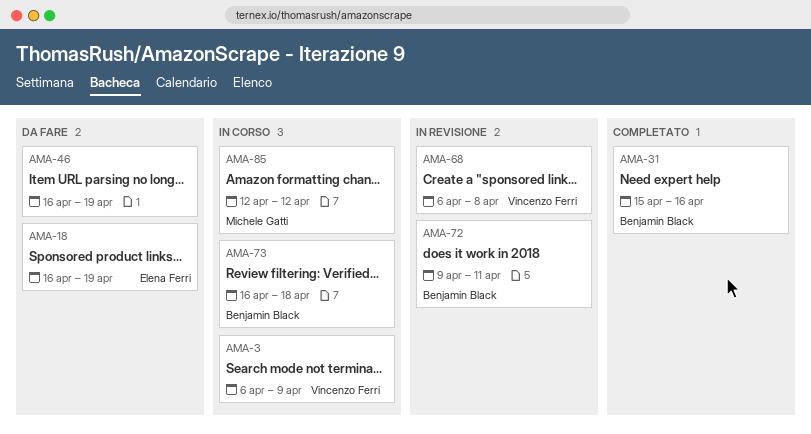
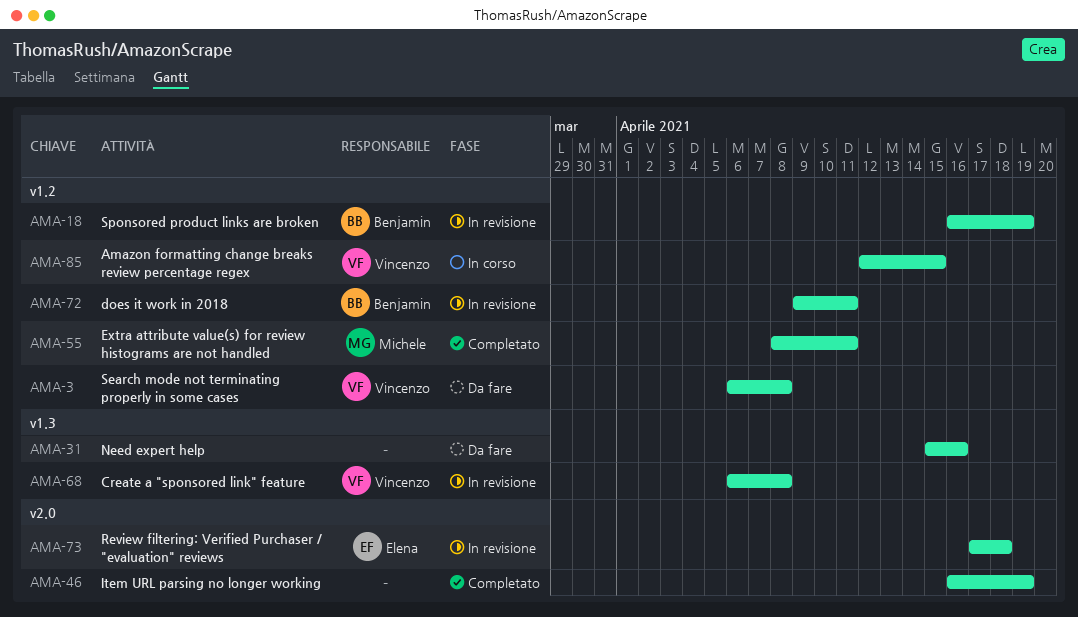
AMA-3, status: In corso -> Da fare
AMA-3, due: Apr 9 -> Apr 8
AMA-18, status: Da fare -> In revisione
AMA-18, owner: Elena Ferri -> Benjamin Black
AMA-31, status: Completato -> Da fare
AMA-31, owner: Benjamin Black -> none
AMA-46, status: Da fare -> Completato
AMA-55: none -> present
AMA-73, status: In corso -> In revisione
AMA-73, owner: Benjamin Black -> Elena Ferri
AMA-73, start: Apr 16 -> Apr 17
AMA-85, owner: Michele Gatti -> Vincenzo Ferri
AMA-85, due: Apr 12 -> Apr 15

